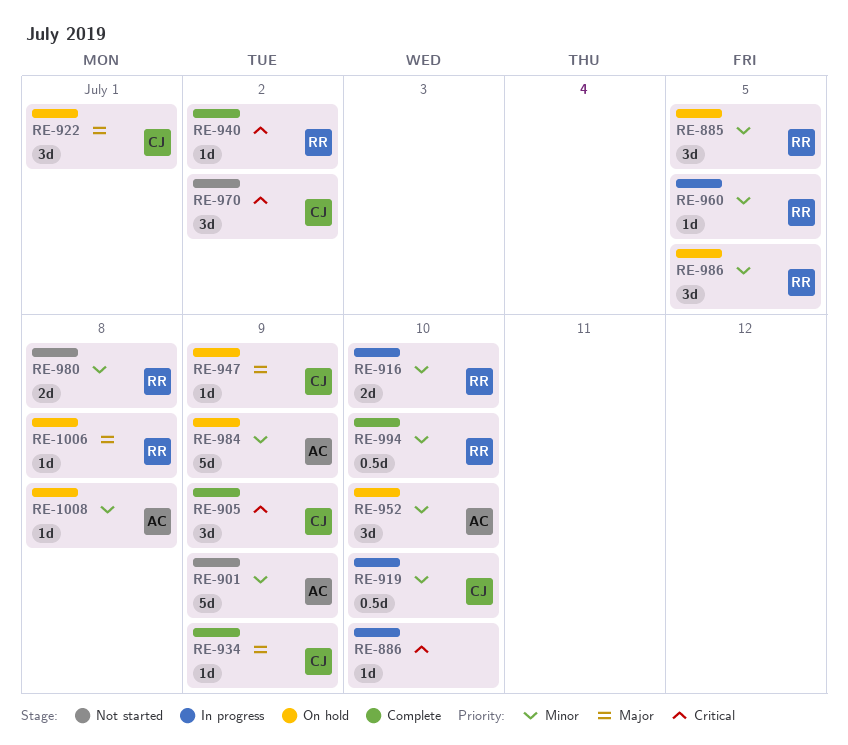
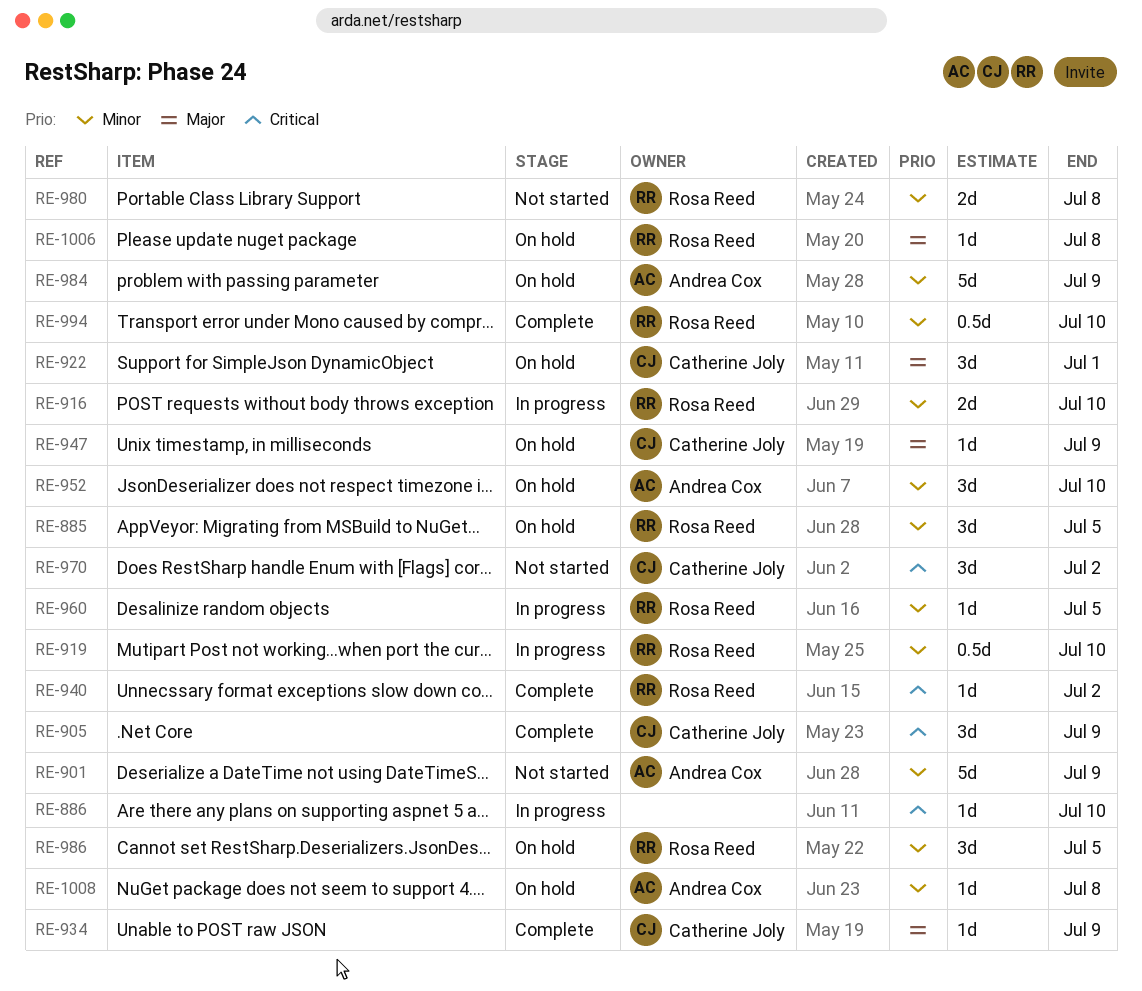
RE-919, owner: Catherine Joly -> Rosa Reed

